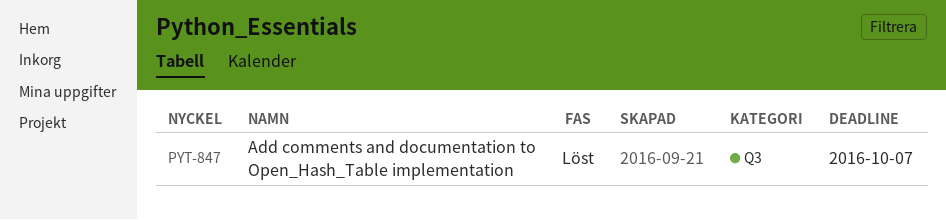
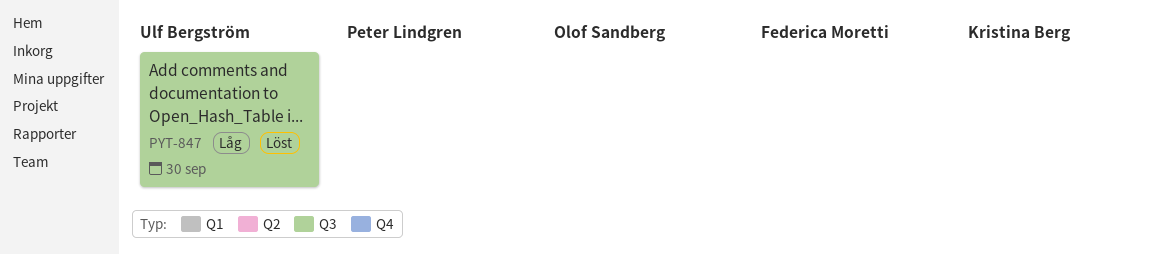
PYT-847, due: Oct 7 -> Sep 30

